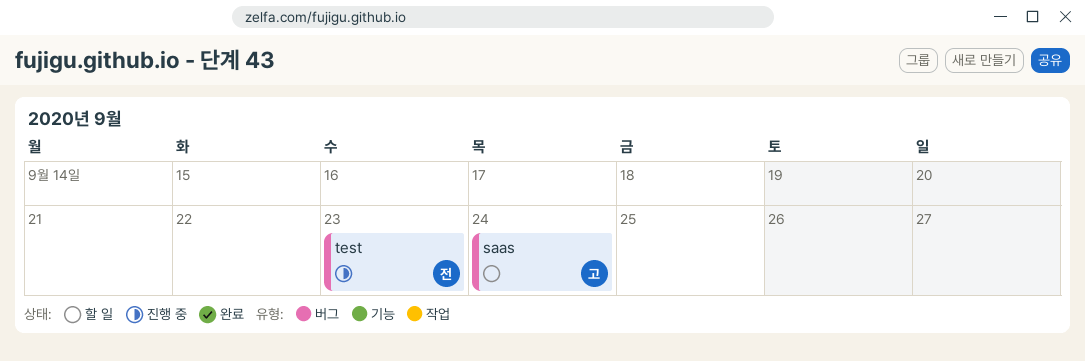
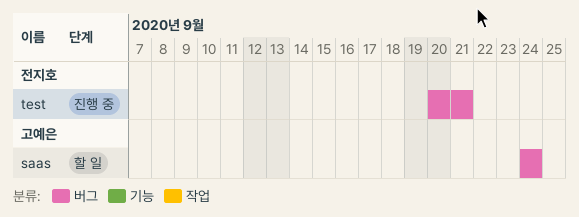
test, due: Sep 23 -> Sep 21

